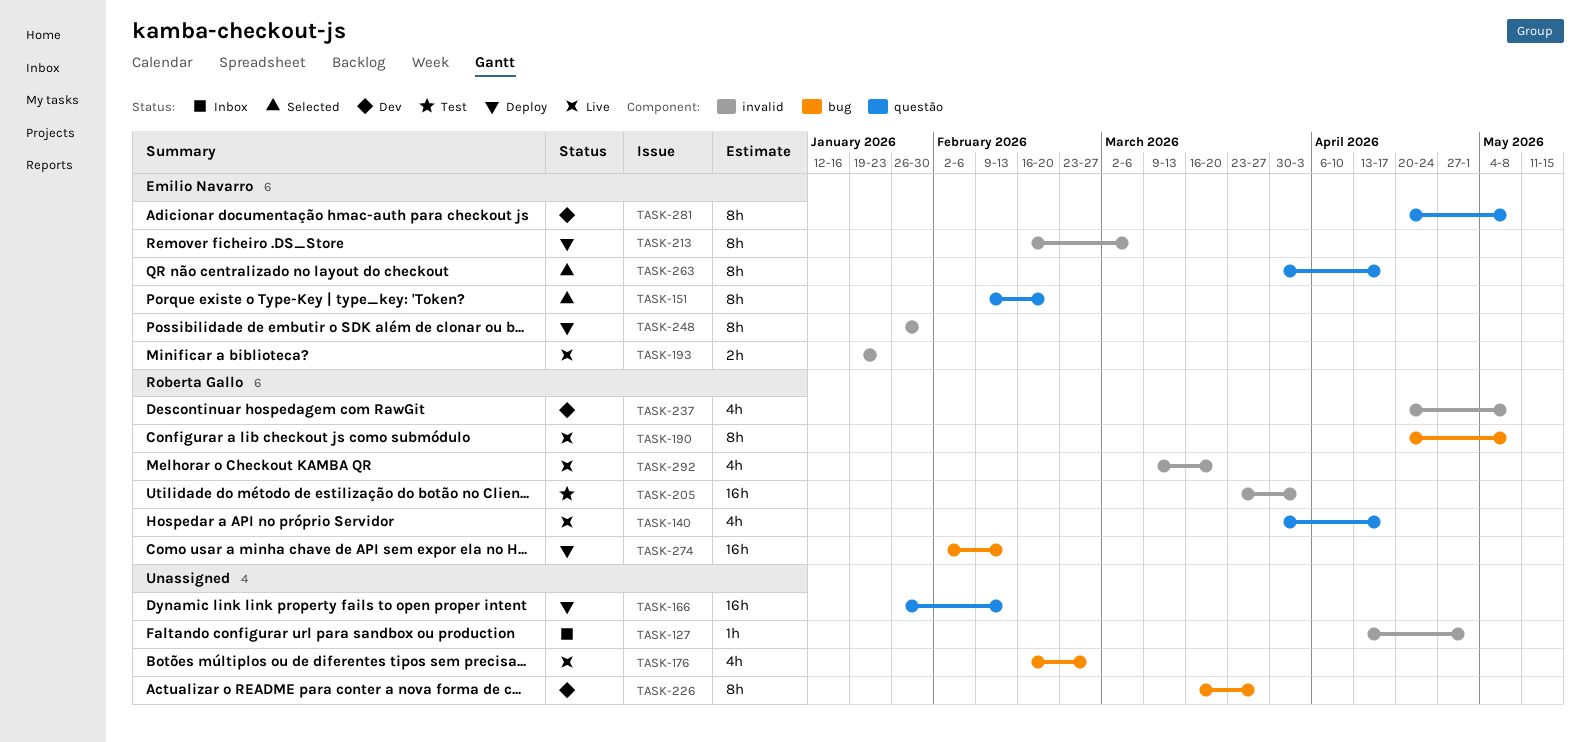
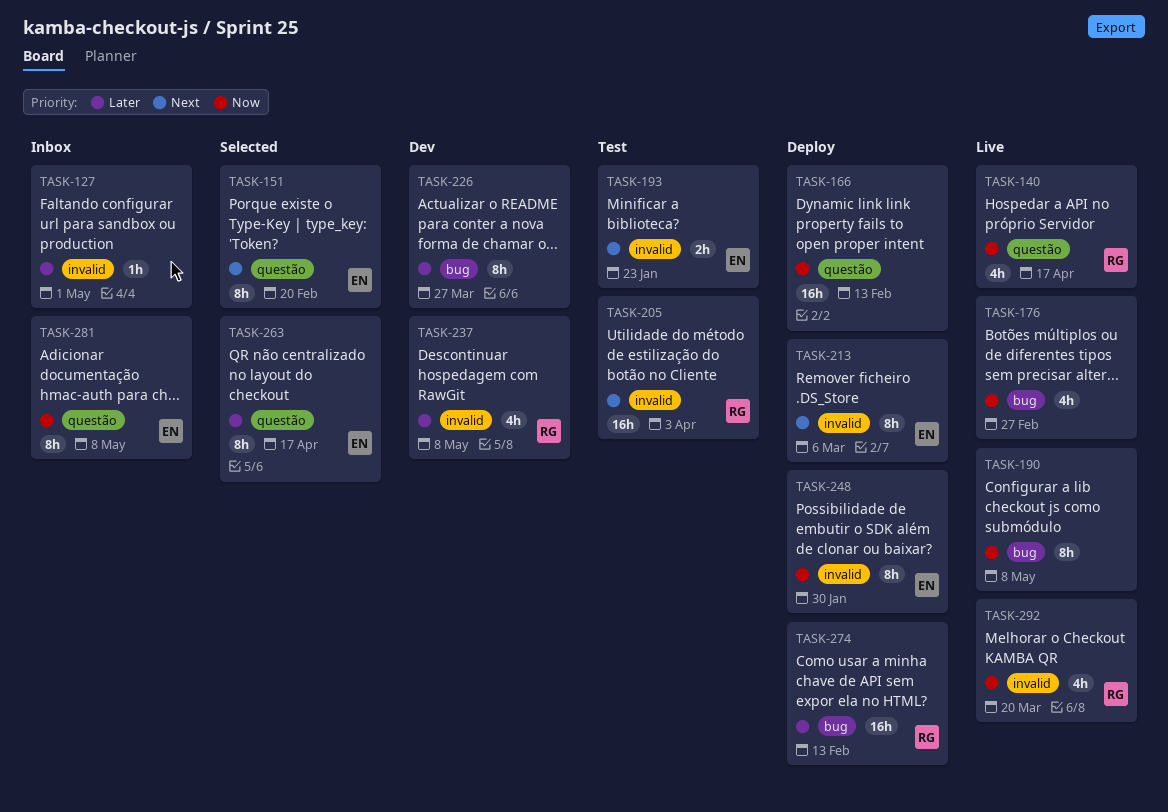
TASK-190, owner: Roberta Gallo -> none
TASK-193, status: Live -> Test
TASK-281, status: Dev -> Inbox

